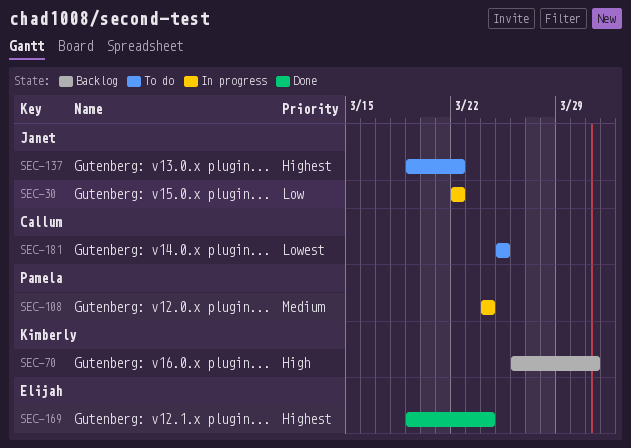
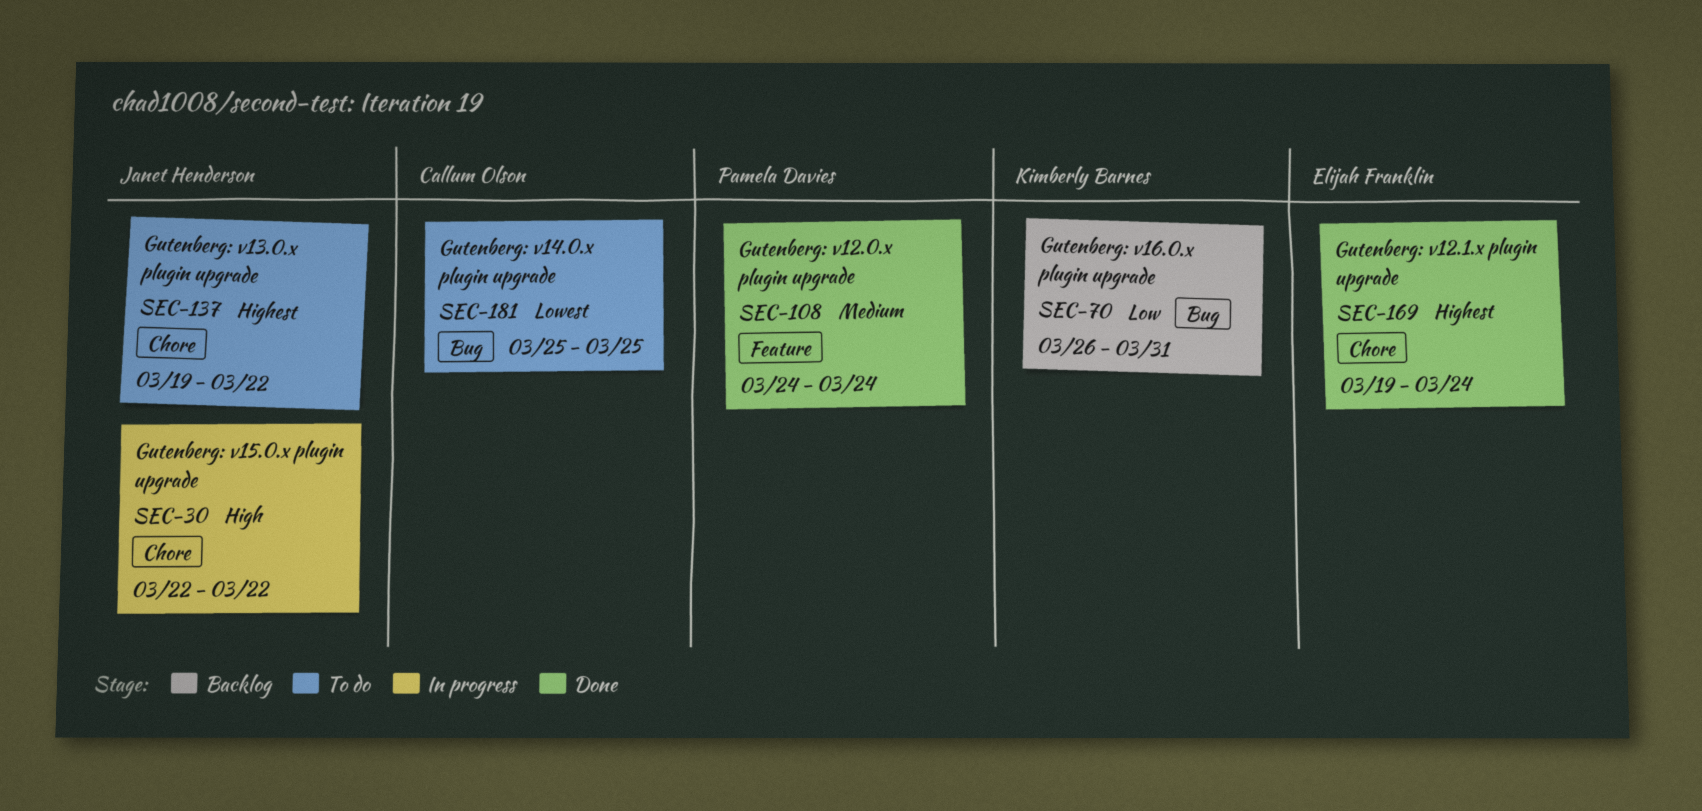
SEC-30, priority: Low -> High
SEC-70, priority: High -> Low
SEC-108, status: In progress -> Done

